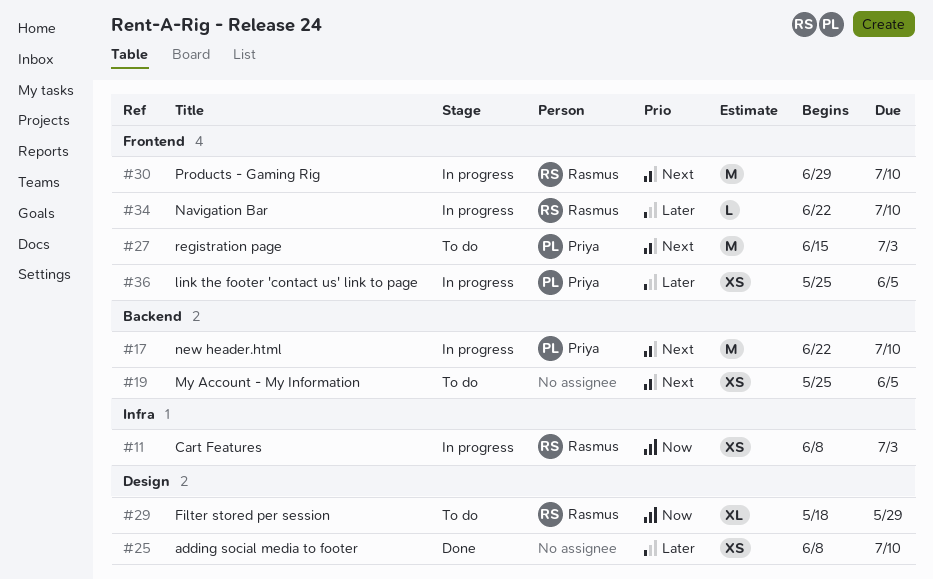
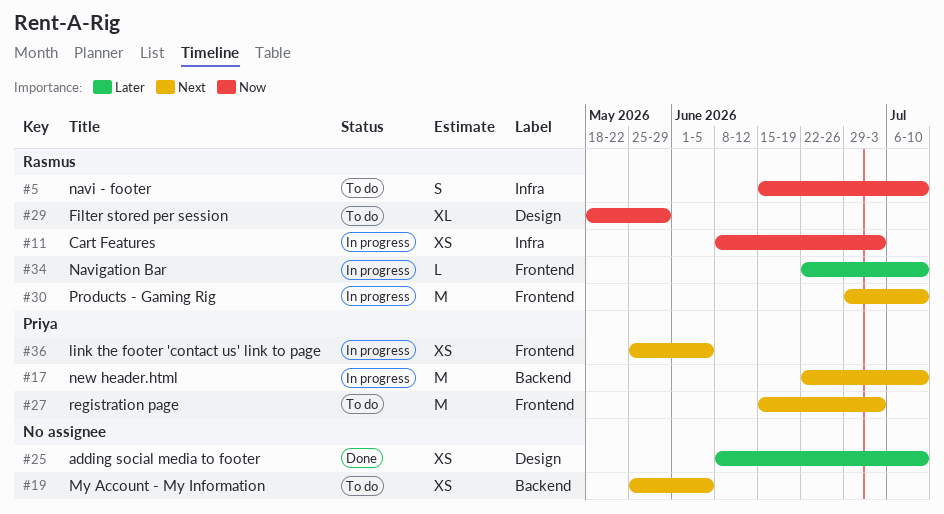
#5: none -> present
#36, priority: Later -> Next

